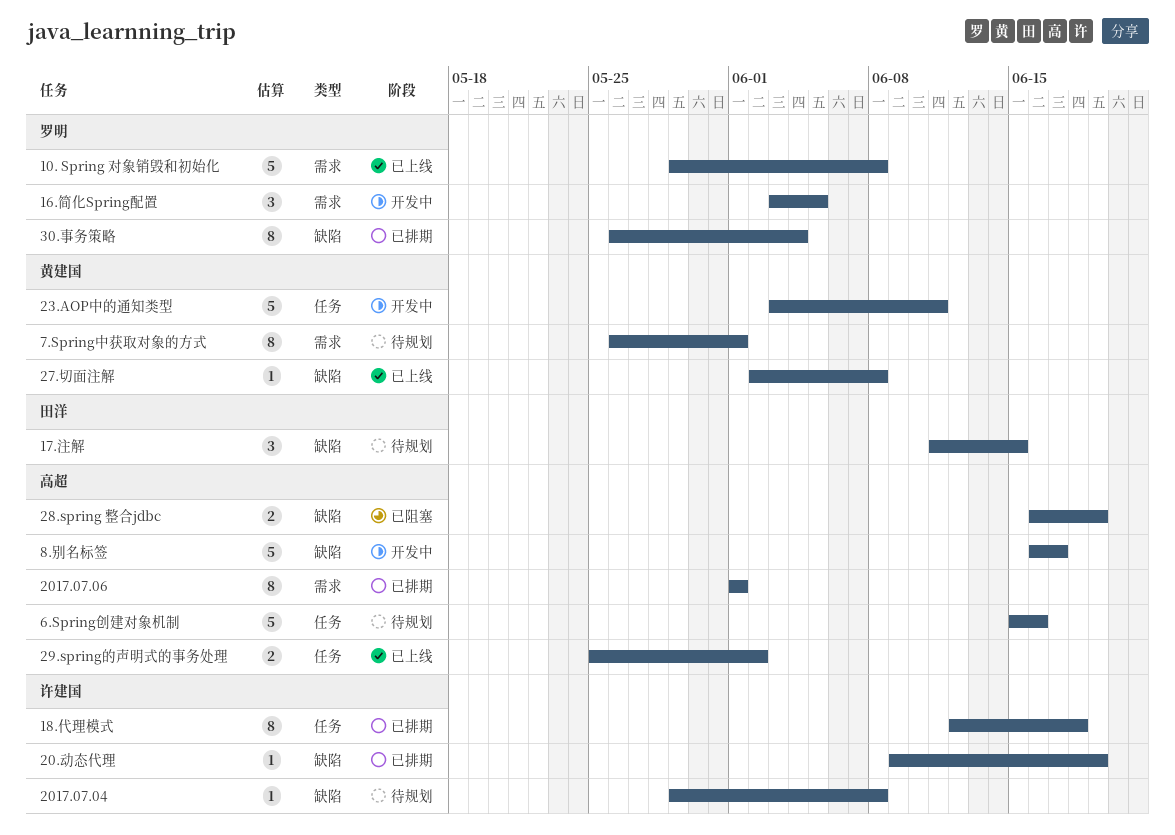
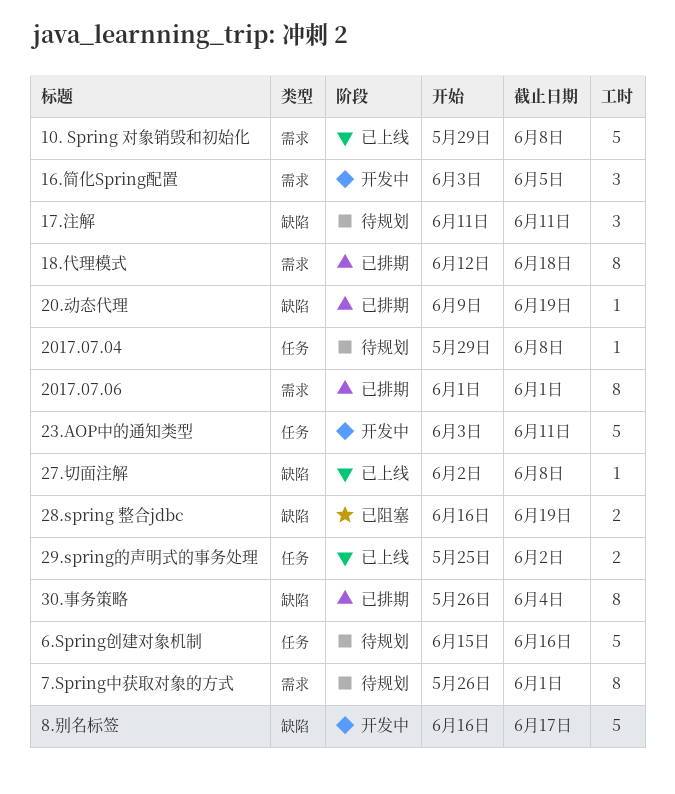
17.注解, due: Jun 15 -> Jun 11
18.代理模式, label: 任务 -> 需求
2017.07.04, label: 缺陷 -> 任务

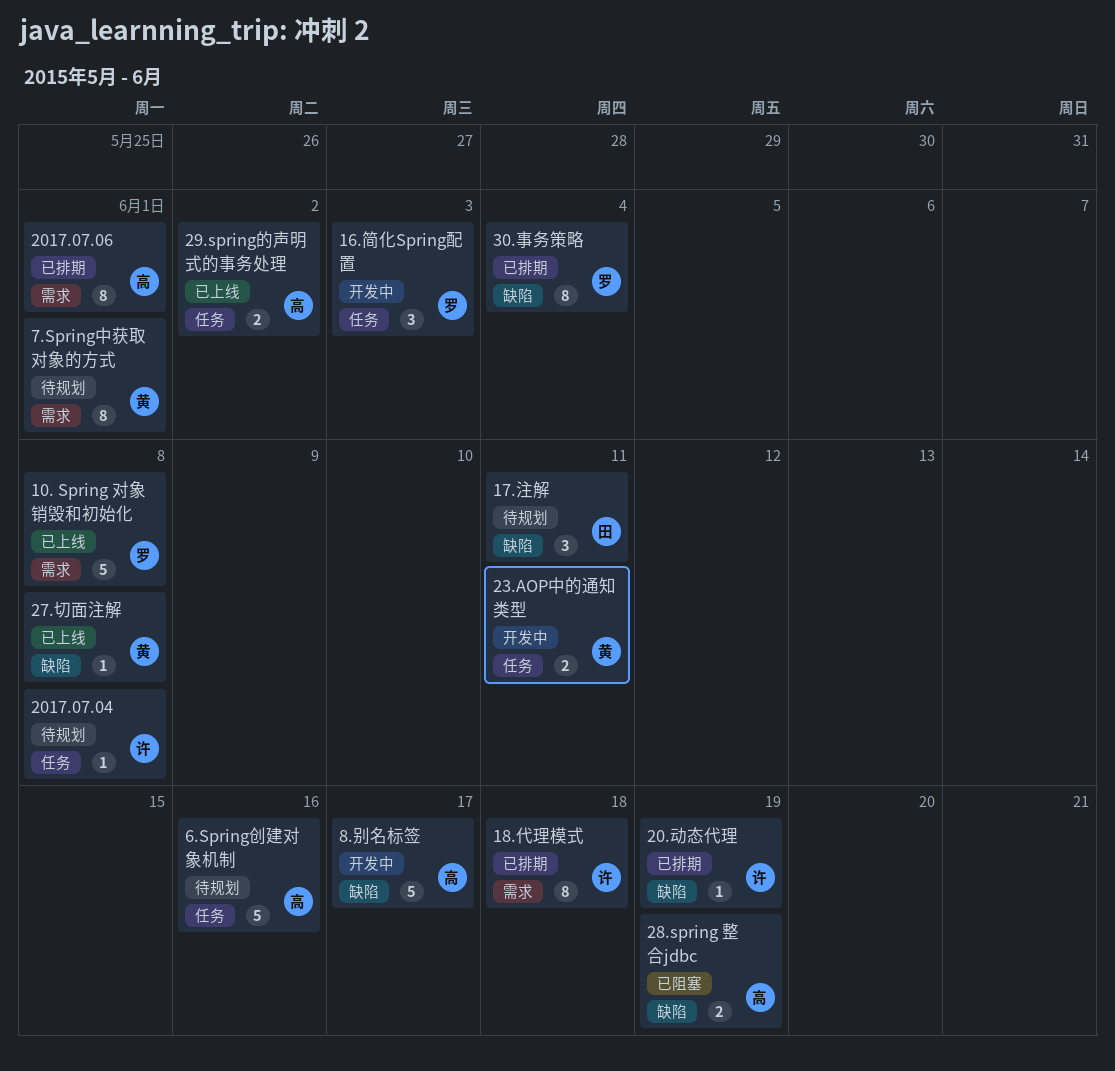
16.简化Spring配置, label: 需求 -> 任务
16.简化Spring配置, due: Jun 5 -> Jun 3
23.AOP中的通知类型, estimate: 5 -> 2

